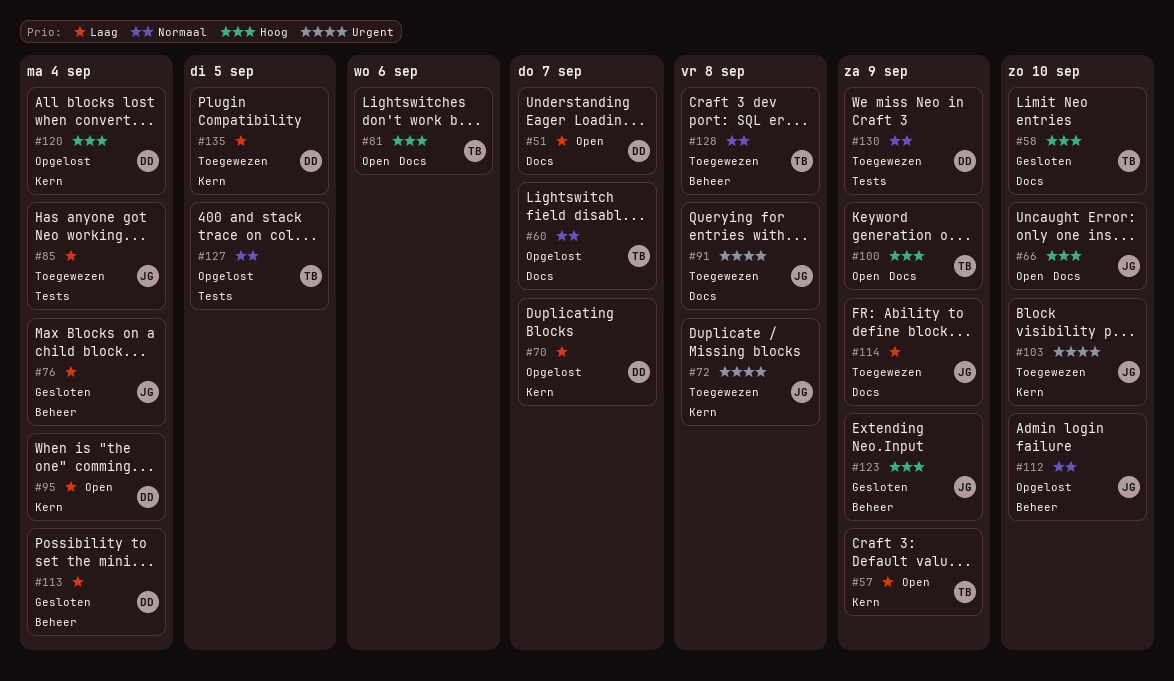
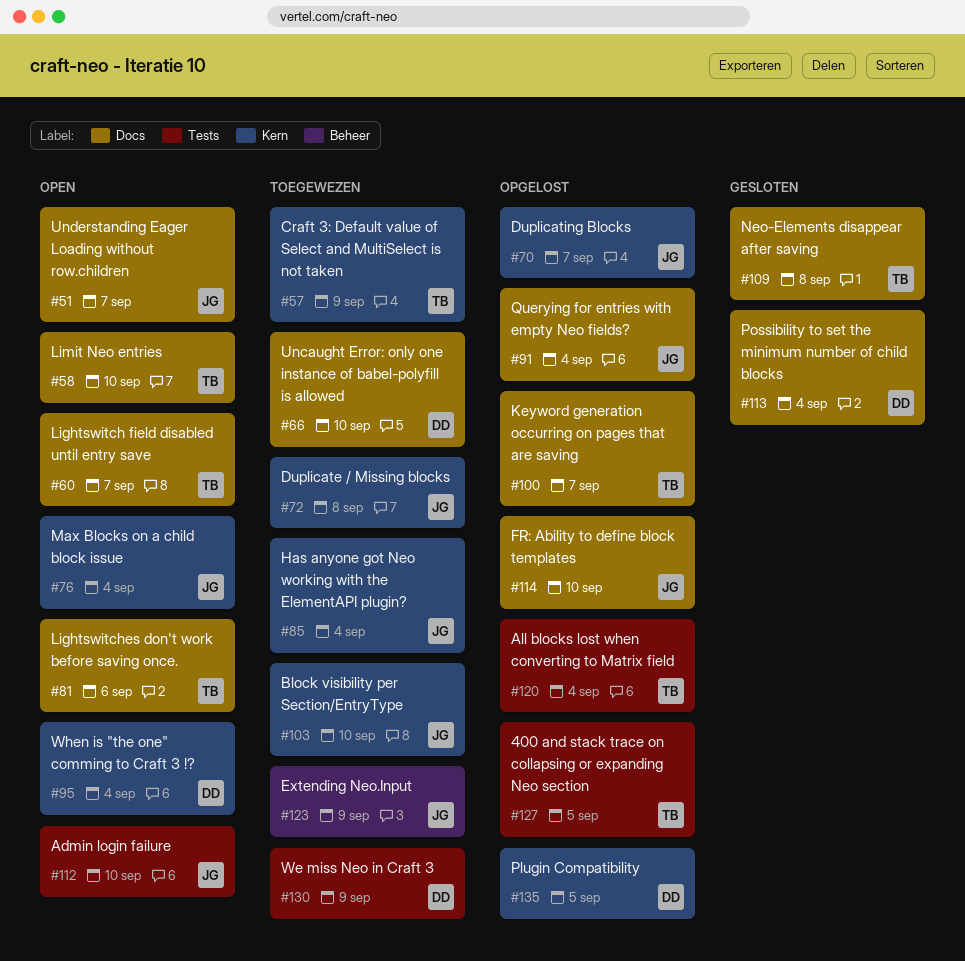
#51, owner: DD -> JG
#57, status: Open -> Toegewezen
#58, status: Gesloten -> Open
#60, status: Opgelost -> Open
#66, status: Open -> Toegewezen
#66, owner: JG -> DD
#70, owner: DD -> JG
#76, status: Gesloten -> Open
#76, label: Beheer -> Kern
#85, label: Tests -> Kern
#91, status: Toegewezen -> Opgelost
#91, due: Sep 8 -> Sep 4
#100, status: Open -> Opgelost
#100, due: Sep 9 -> Sep 7
#109: none -> present
#112, status: Opgelost -> Open
#112, label: Beheer -> Tests
#113, label: Beheer -> Docs
#114, status: Toegewezen -> Opgelost
#114, due: Sep 9 -> Sep 10
#120, owner: DD -> TB
#120, label: Kern -> Tests
#123, status: Gesloten -> Toegewezen
#128: present -> none
#135, status: Toegewezen -> Opgelost

